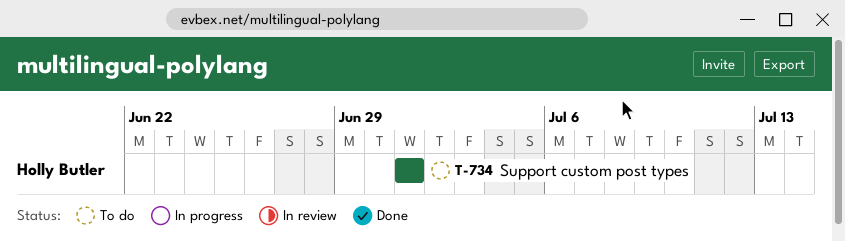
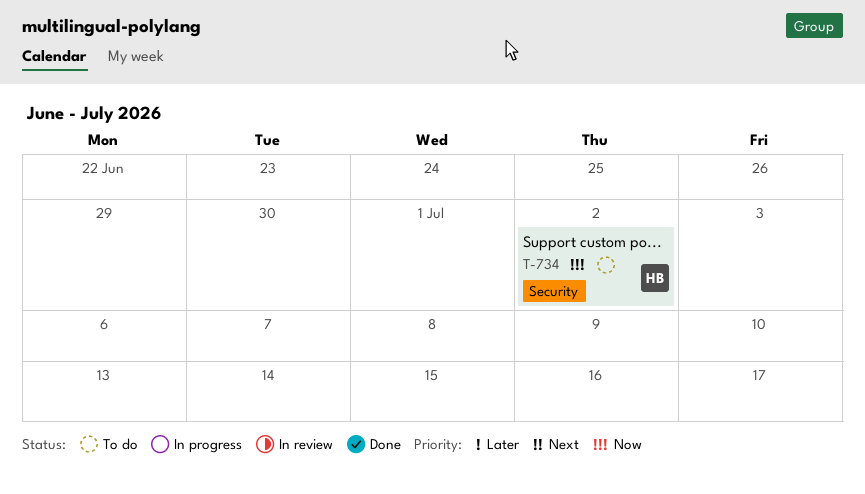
T-734, due: Jul 1 -> Jul 2

